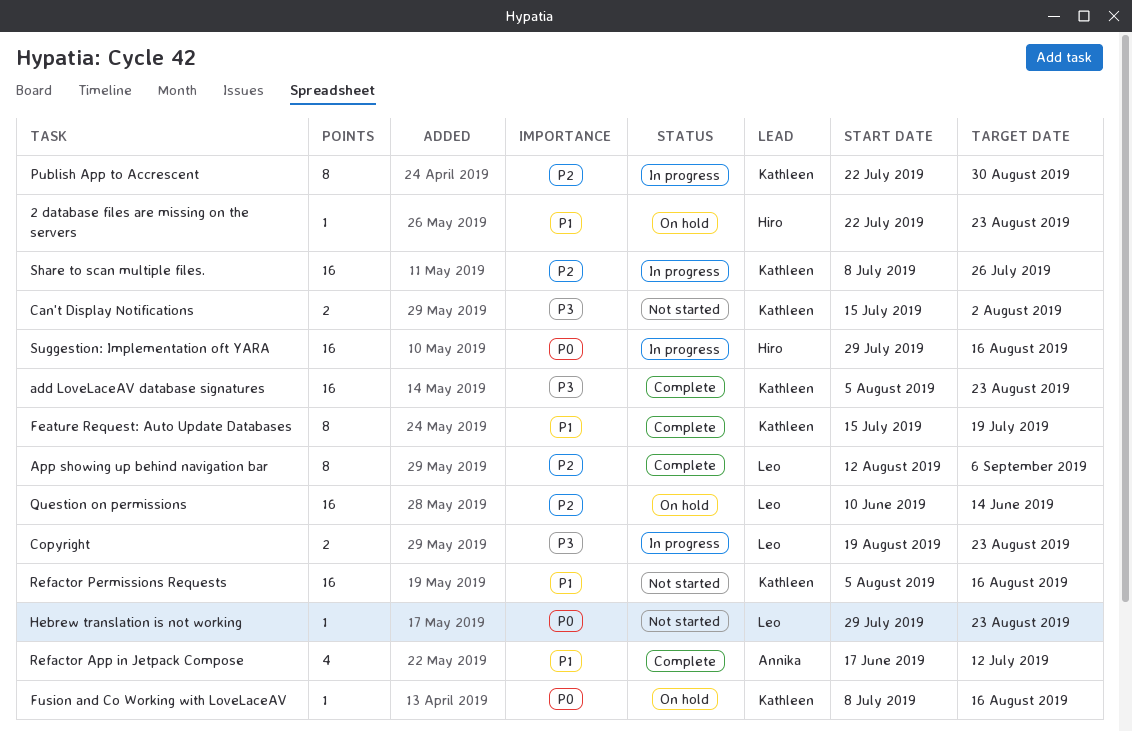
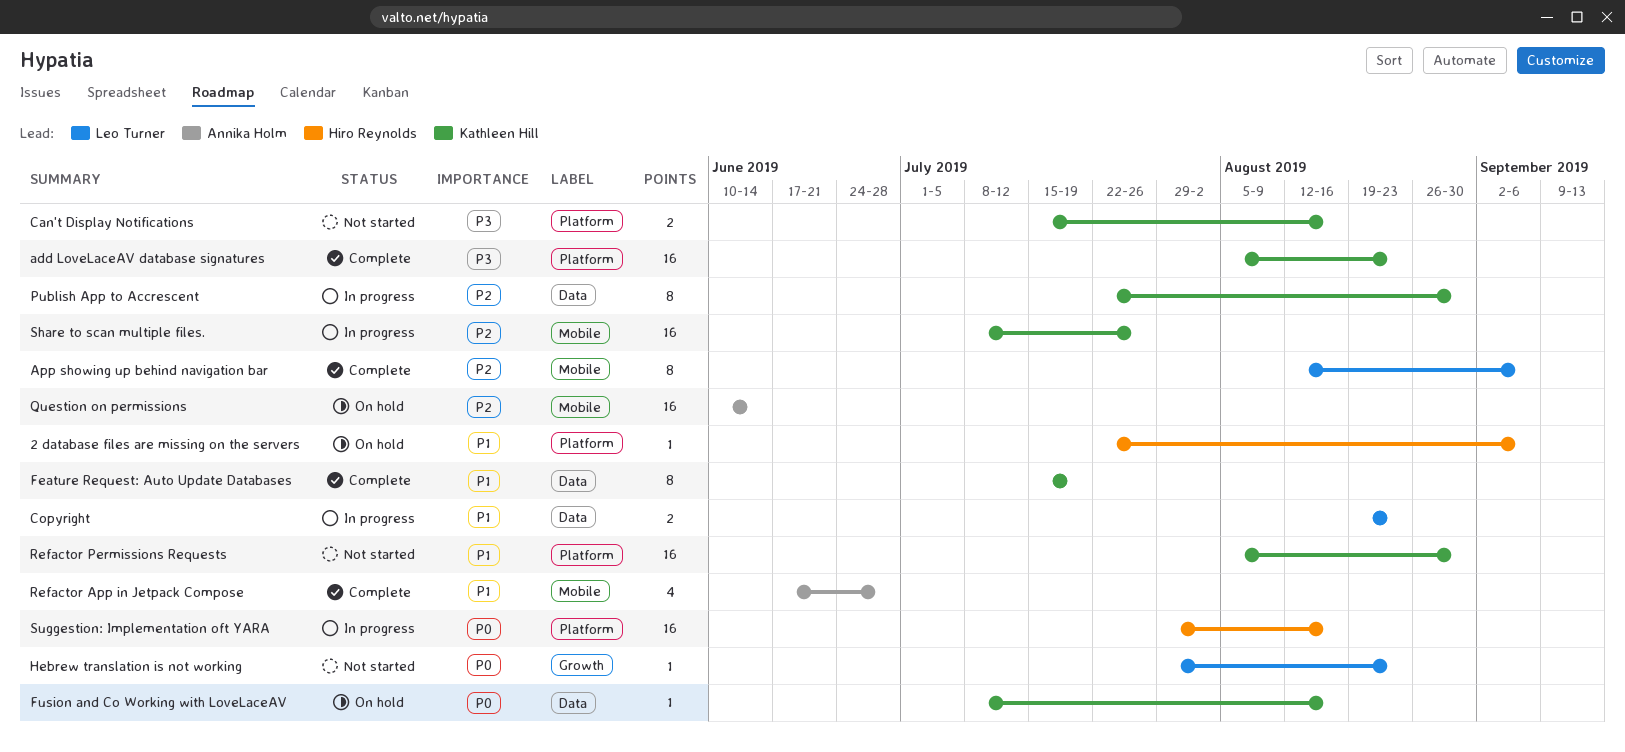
2 database files are missing on the servers, due: Aug 23 -> Sep 6
Can't Display Notifications, due: Aug 2 -> Aug 16
Copyright, priority: P3 -> P1
Question on permissions, owner: Leo Turner -> Annika Holm
Refactor App in Jetpack Compose, due: Jul 12 -> Jun 28
Refactor Permissions Requests, due: Aug 16 -> Aug 30

